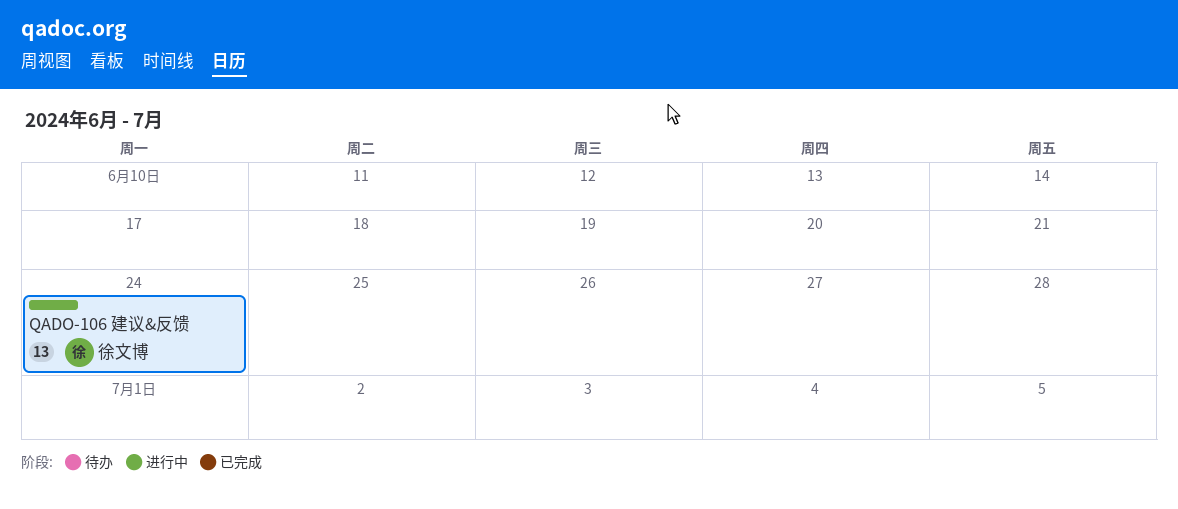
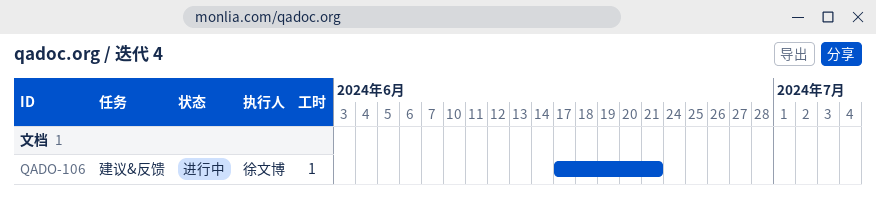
QADO-106, estimate: 13 -> 1
QADO-106, due: Jun 24 -> Jun 21

